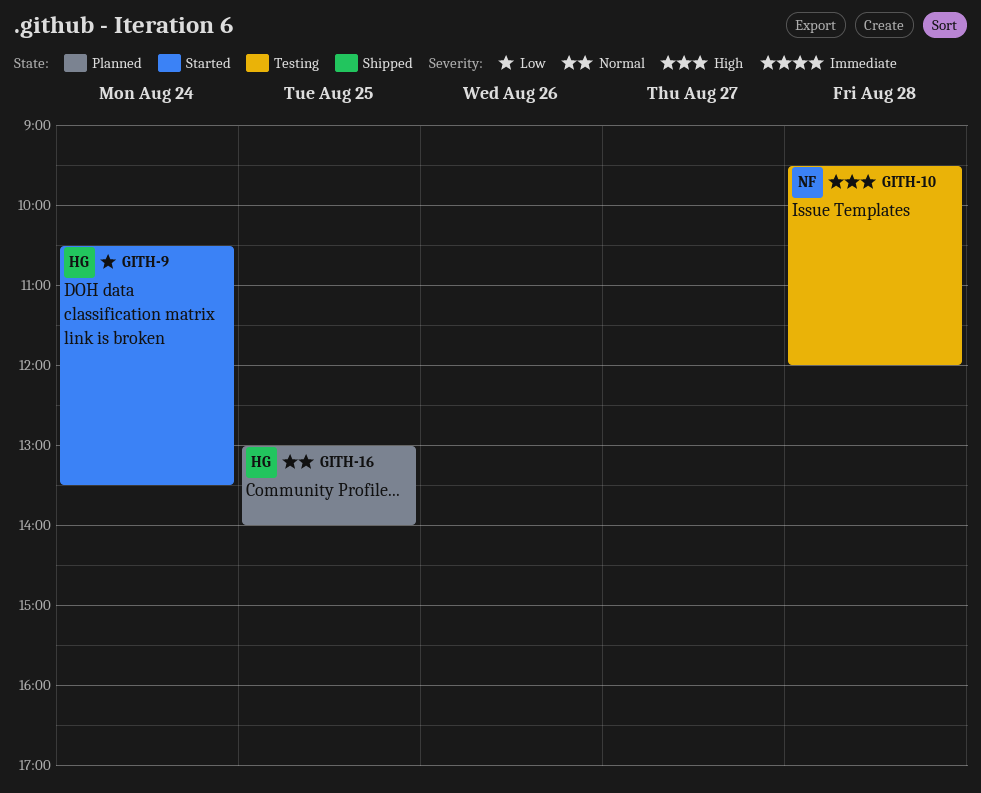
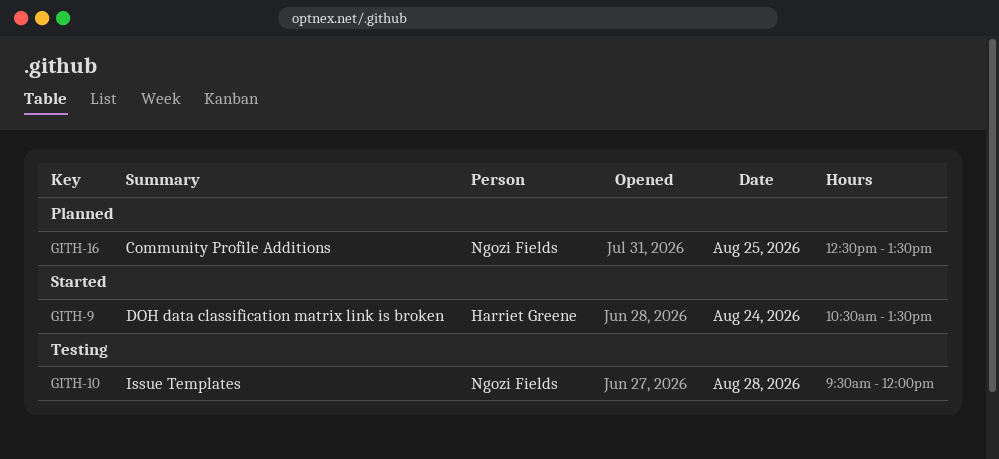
GITH-16, owner: Harriet Greene -> Ngozi Fields
GITH-16, begins: 13:00 -> 12:30
GITH-16, ends: 14:00 -> 13:30

